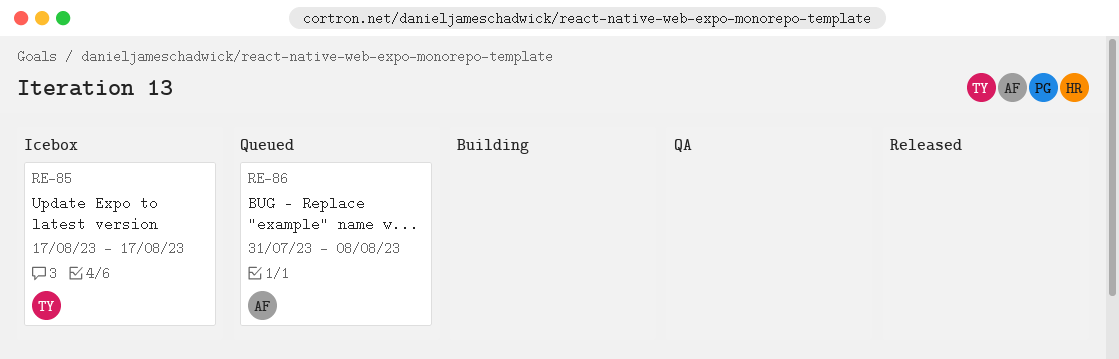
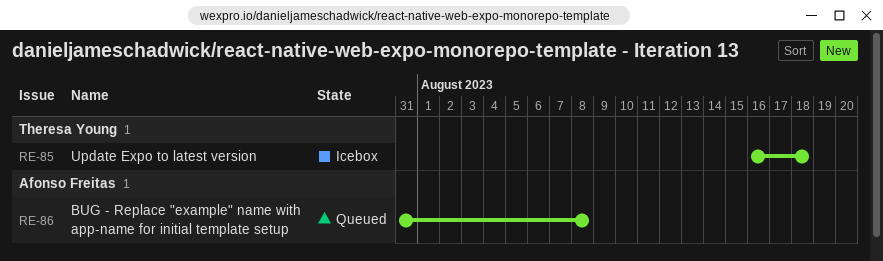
RE-85, start: Aug 17 -> Aug 16
RE-85, due: Aug 17 -> Aug 18

